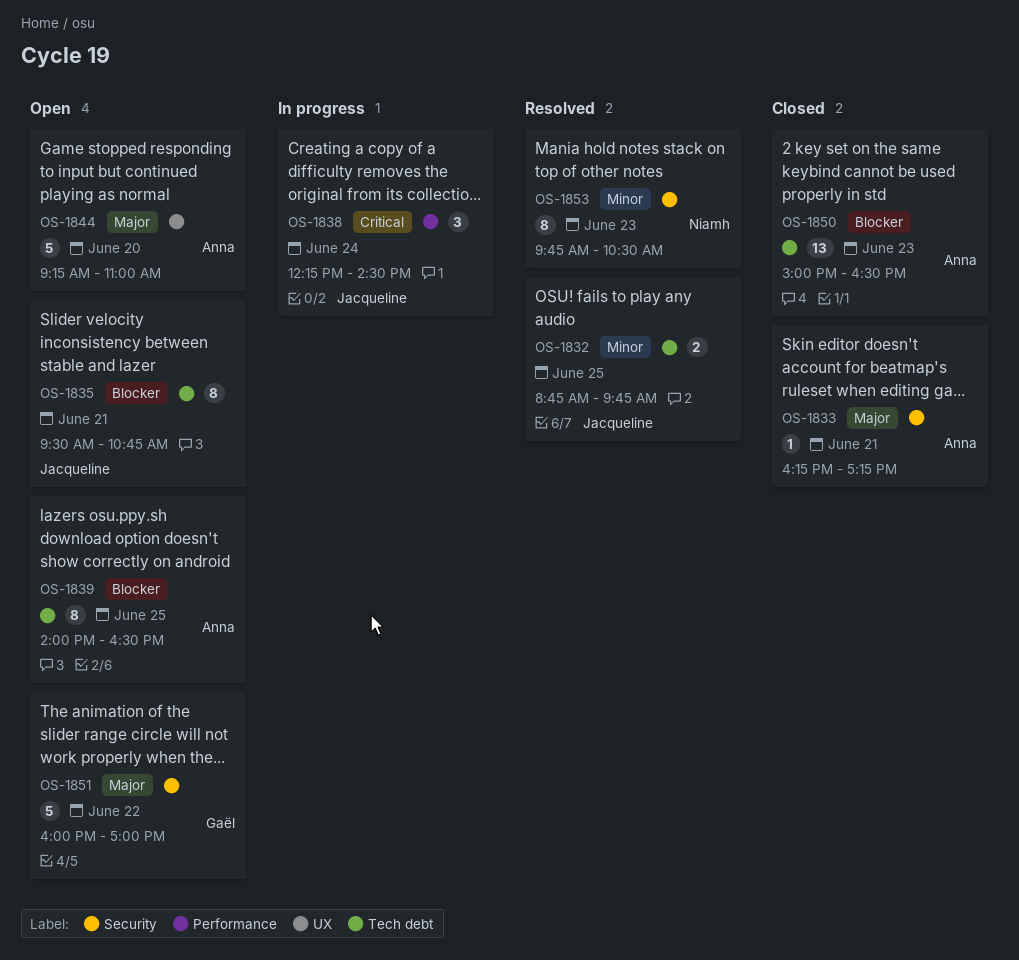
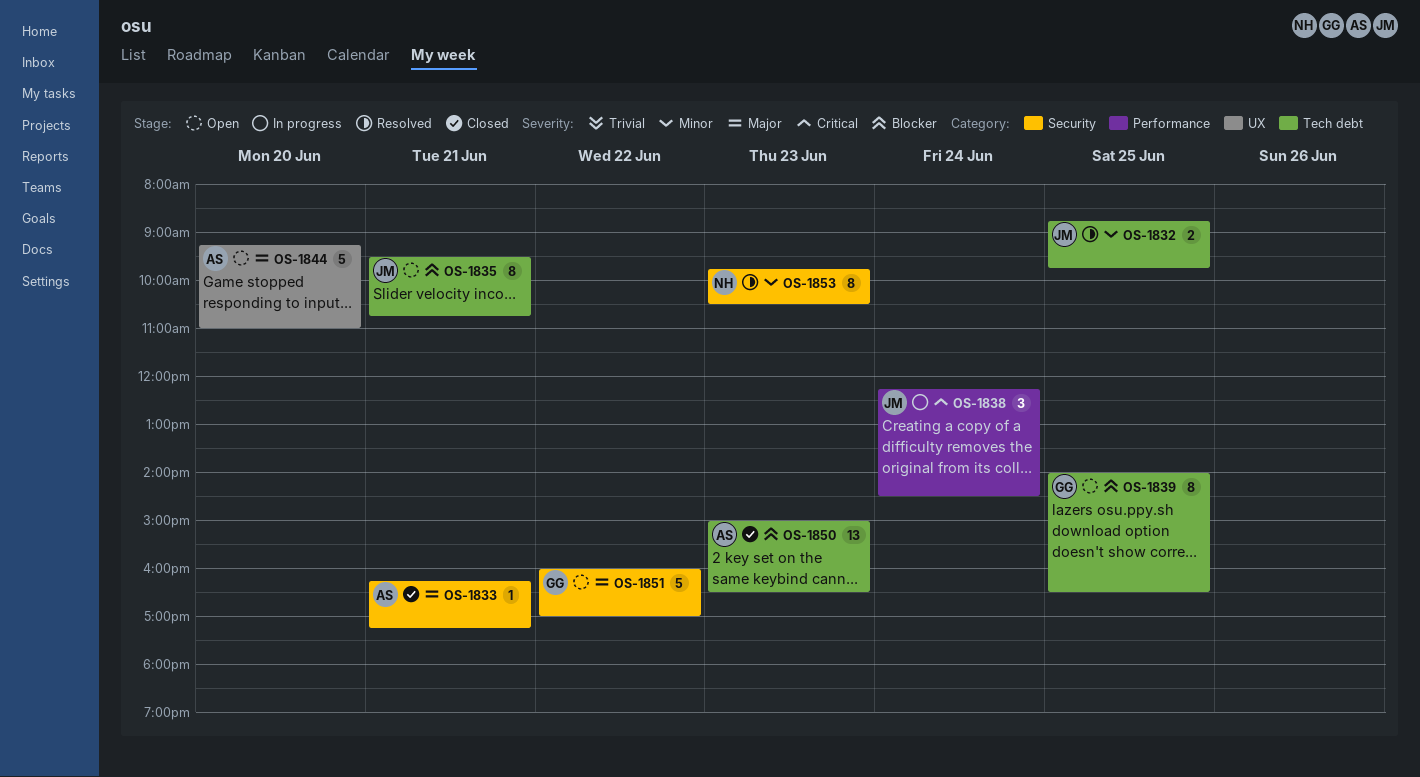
OS-1839, owner: Anna -> Gaël

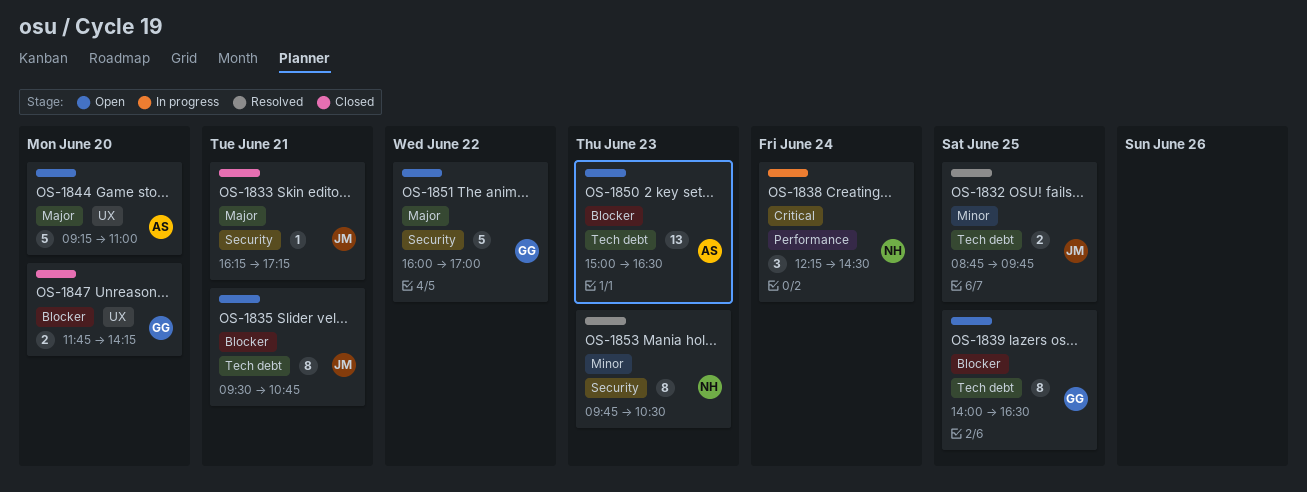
OS-1833, owner: AS -> JM
OS-1838, owner: JM -> NH
OS-1847: none -> present
OS-1850, status: Closed -> Open

